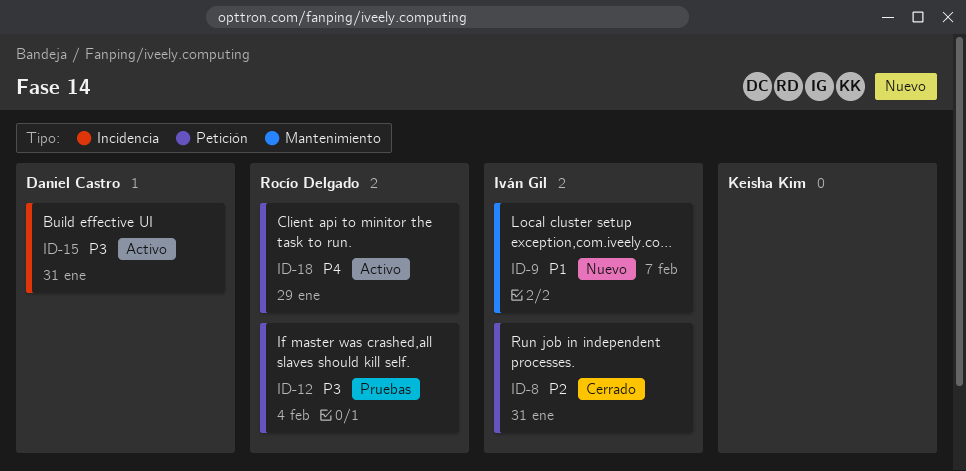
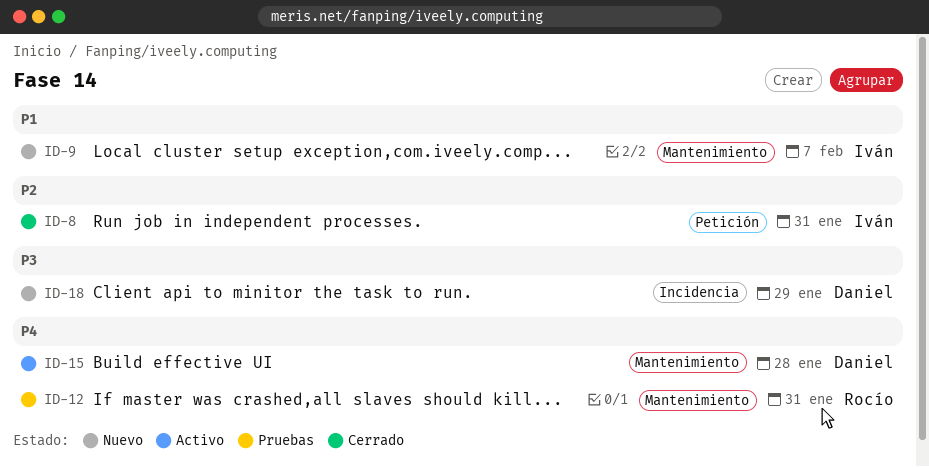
ID-12, priority: P3 -> P4
ID-12, label: Petición -> Mantenimiento
ID-12, due: Feb 4 -> Jan 31
ID-15, priority: P3 -> P4
ID-15, label: Incidencia -> Mantenimiento
ID-15, due: Jan 31 -> Jan 28
ID-18, status: Activo -> Nuevo
ID-18, owner: Rocío Delgado -> Daniel Castro
ID-18, priority: P4 -> P3
ID-18, label: Petición -> Incidencia

